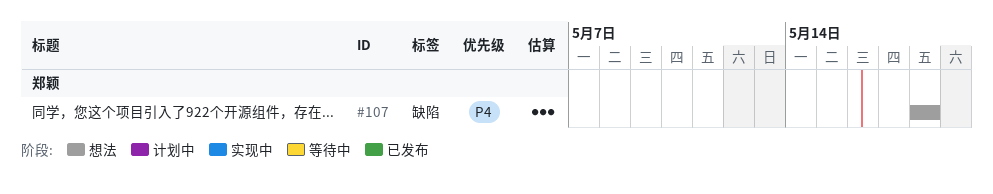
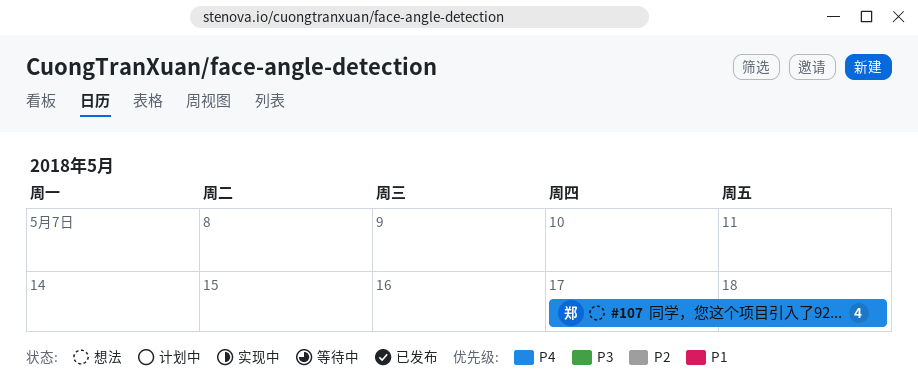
#107, estimate: 3 -> 4
#107, start: May 18 -> May 17

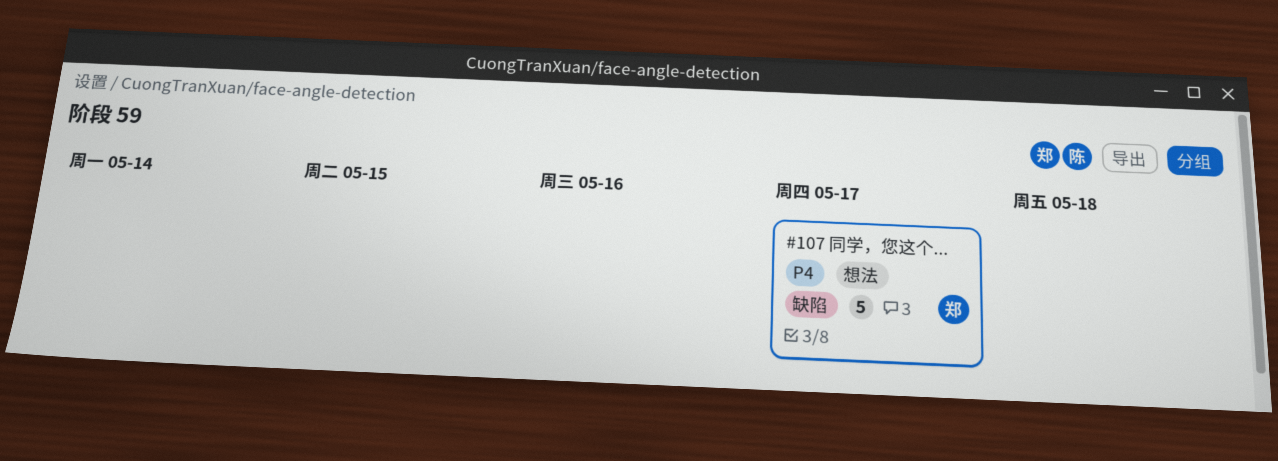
#107, estimate: 4 -> 5
#107, due: May 18 -> May 17

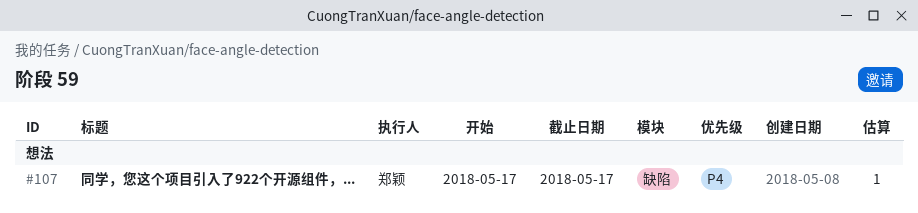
#107, estimate: 5 -> 1

